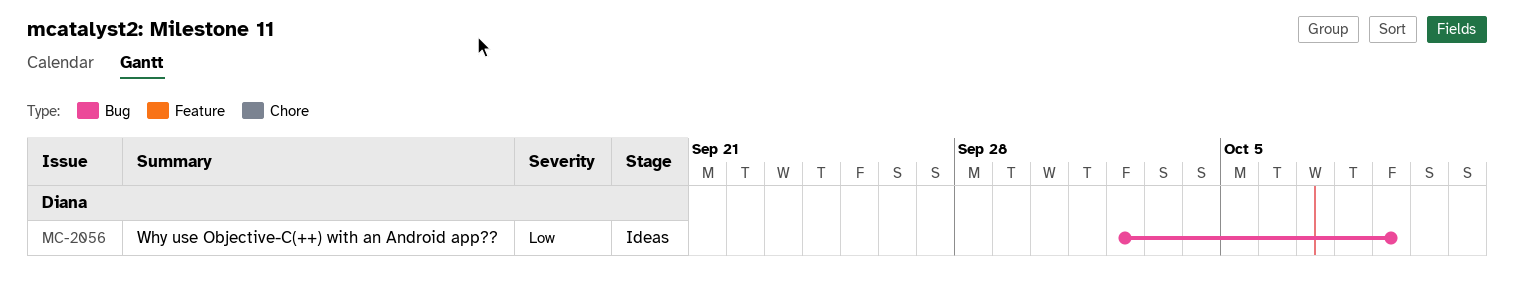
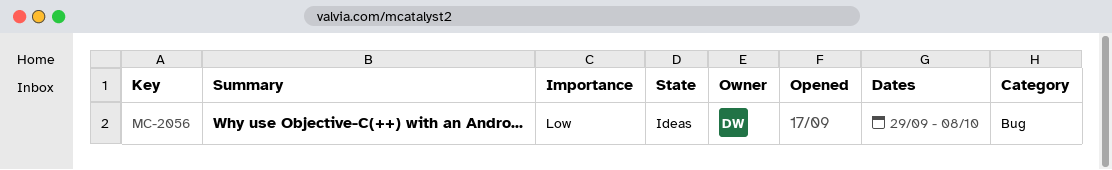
MC-2056, start: Oct 2 -> Sep 29
MC-2056, due: Oct 9 -> Oct 8

